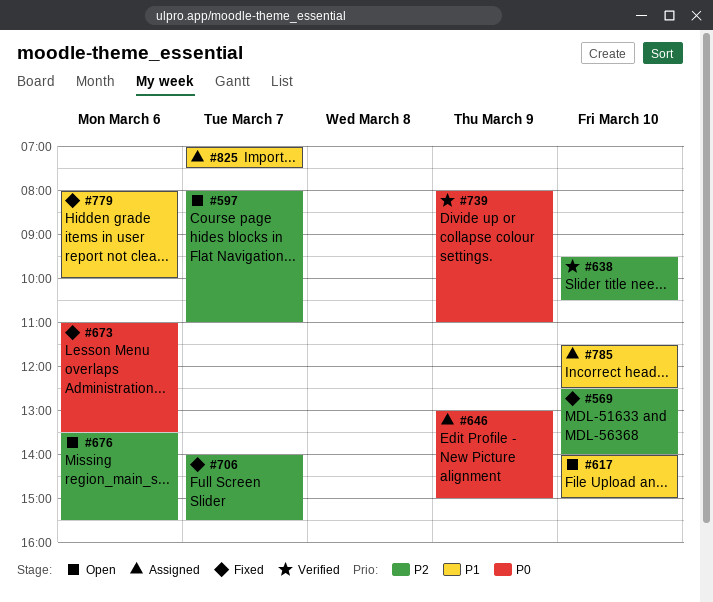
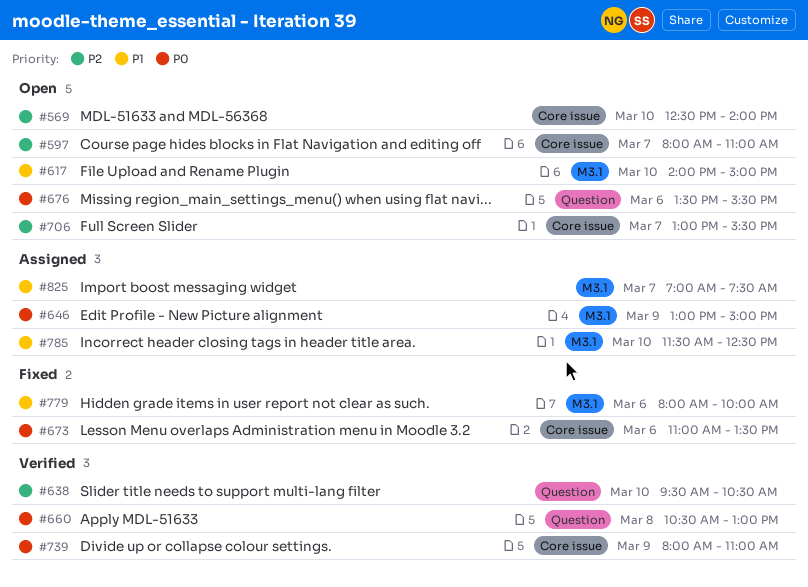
#569, status: Fixed -> Open
#660: none -> present
#676, priority: P2 -> P0
#706, status: Fixed -> Open
#706, begins: 14:00 -> 13:00

